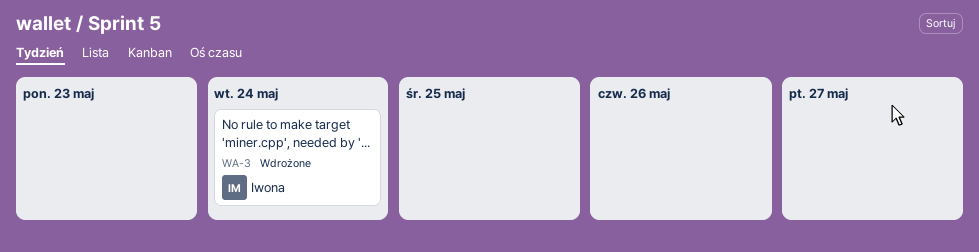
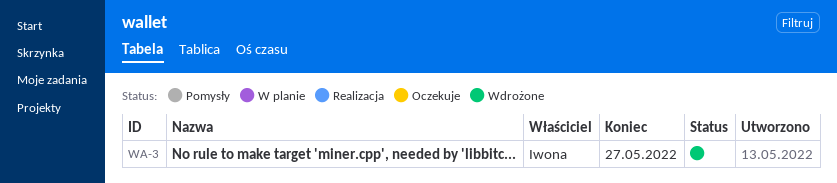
WA-3, due: May 24 -> May 27

